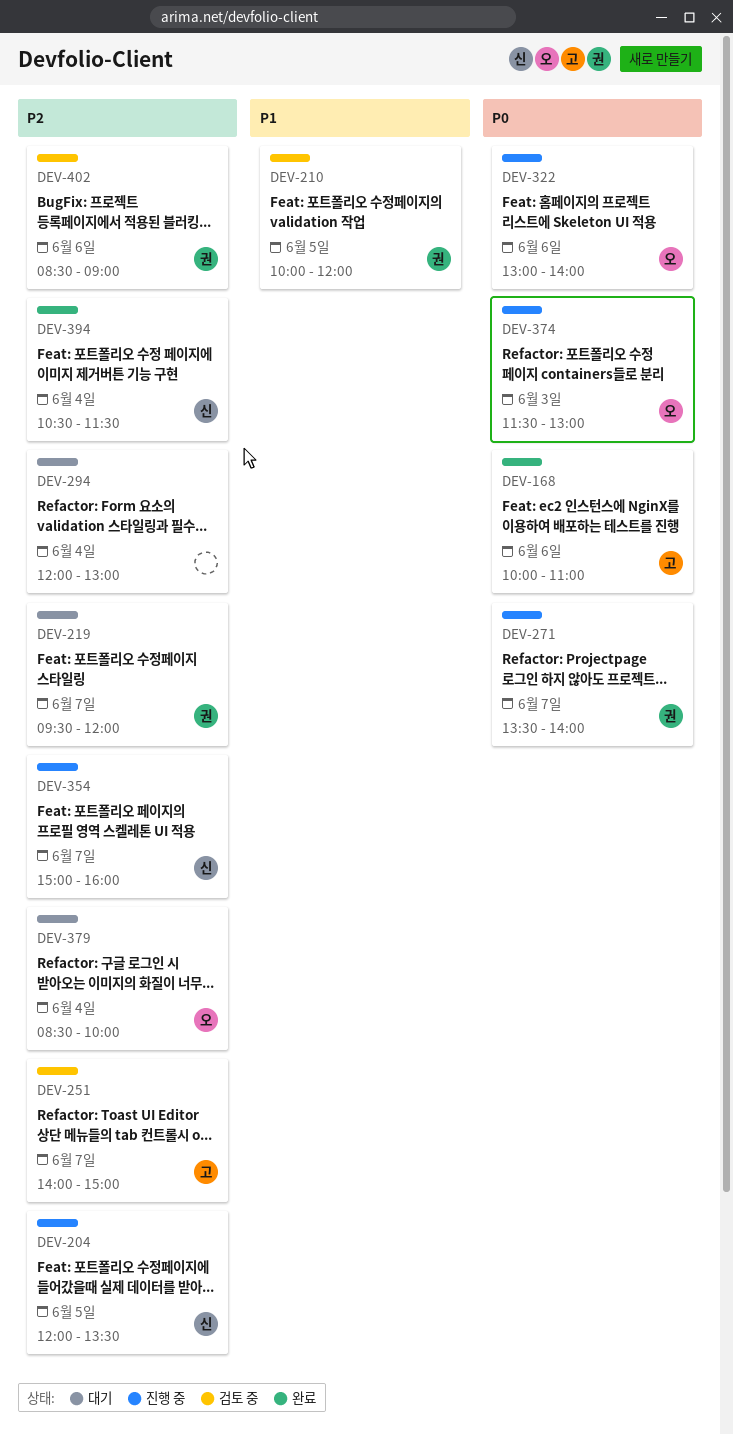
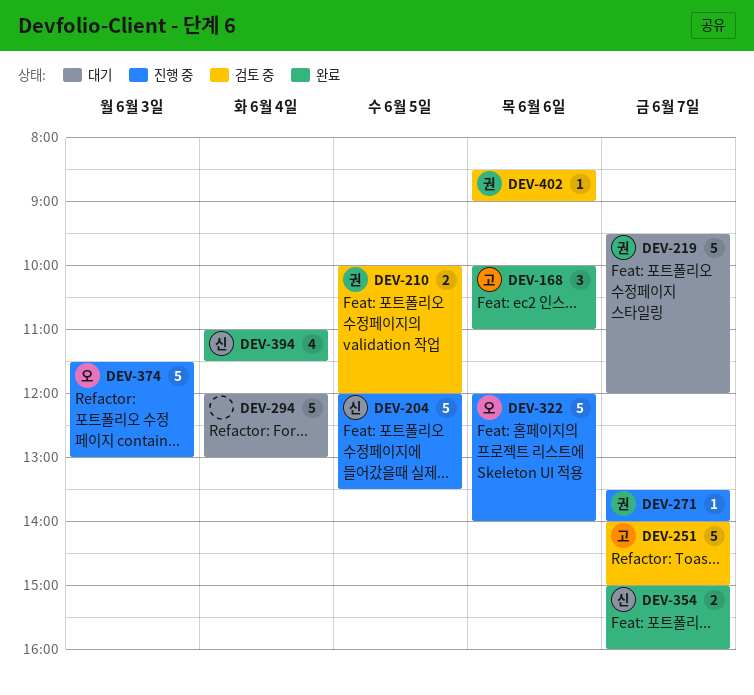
DEV-322, begins: 13:00 -> 12:00
DEV-354, status: 진행 중 -> 완료
DEV-379: present -> none
DEV-394, begins: 10:30 -> 11:00

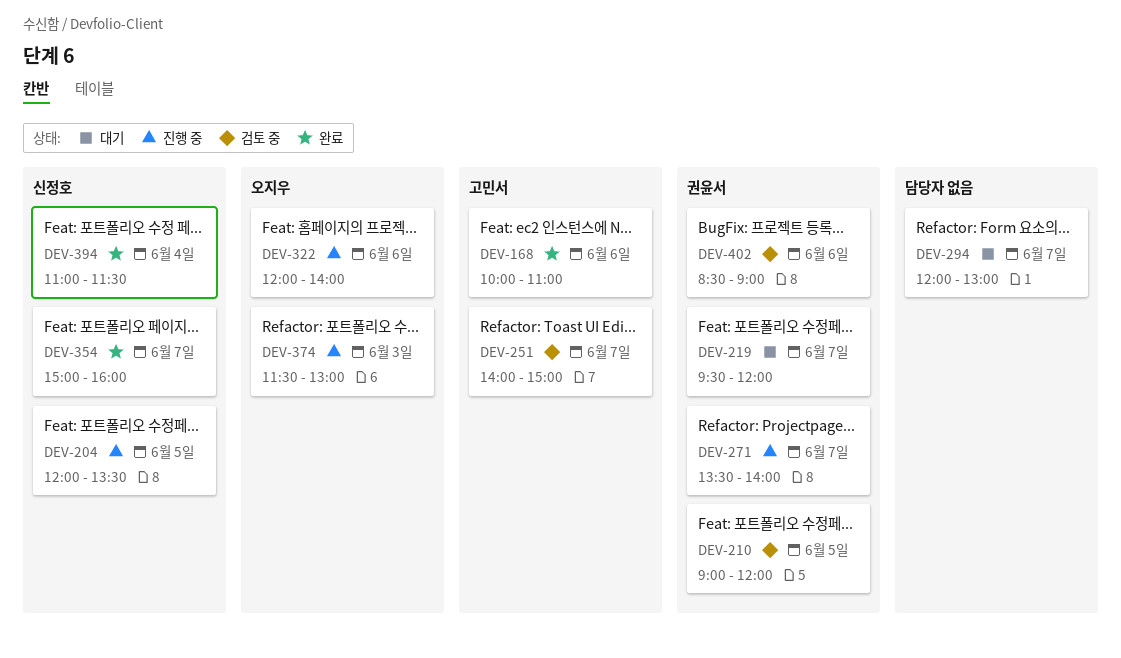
DEV-210, begins: 10:00 -> 09:00
DEV-294, day: Jun 4 -> Jun 7

